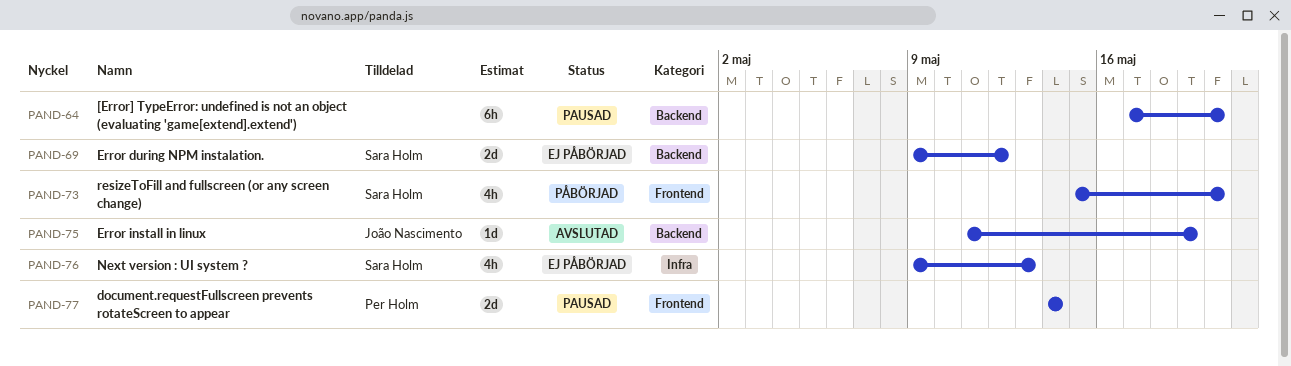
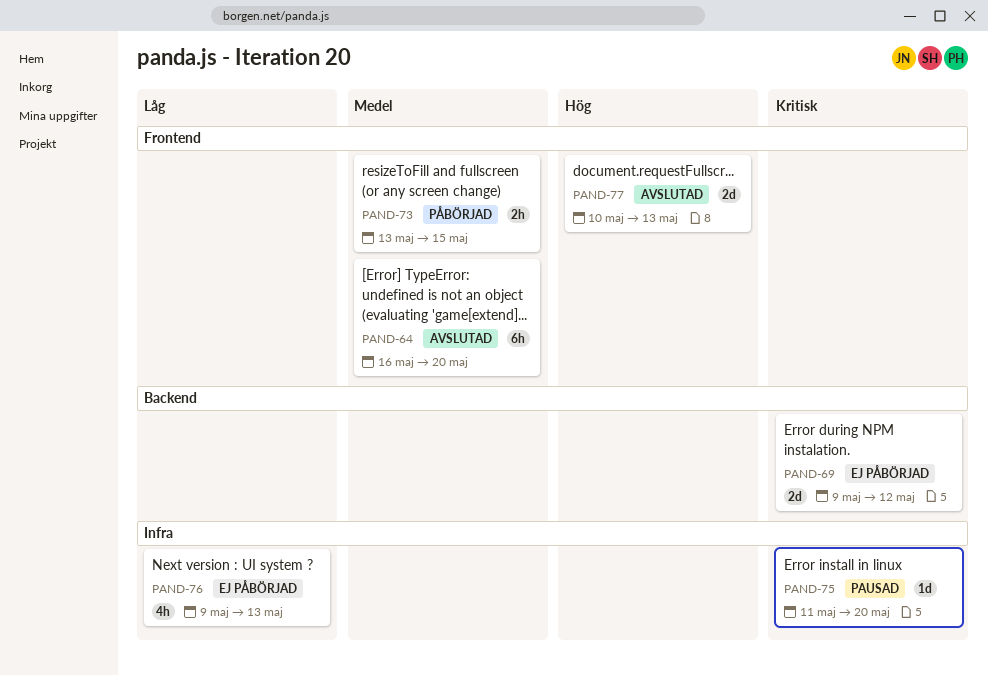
PAND-64, status: Pausad -> Avslutad
PAND-64, label: Backend -> Frontend
PAND-64, start: May 17 -> May 16
PAND-73, estimate: 4h -> 2h
PAND-73, start: May 15 -> May 13
PAND-73, due: May 20 -> May 15
PAND-75, status: Avslutad -> Pausad
PAND-75, label: Backend -> Infra
PAND-75, due: May 19 -> May 20
PAND-77, status: Pausad -> Avslutad
PAND-77, start: May 14 -> May 10
PAND-77, due: May 14 -> May 13

